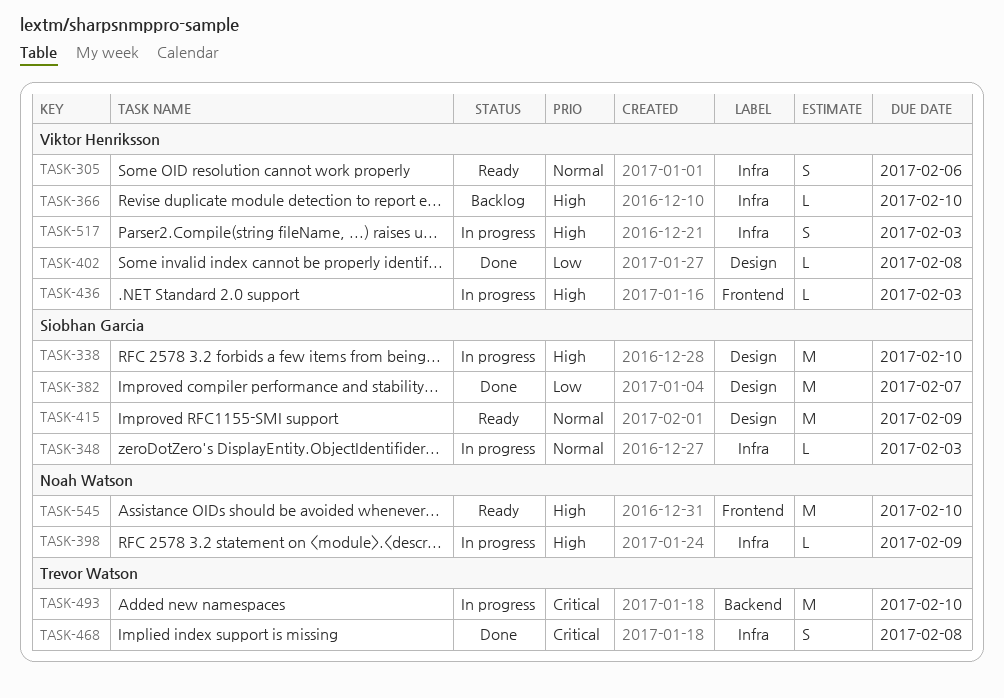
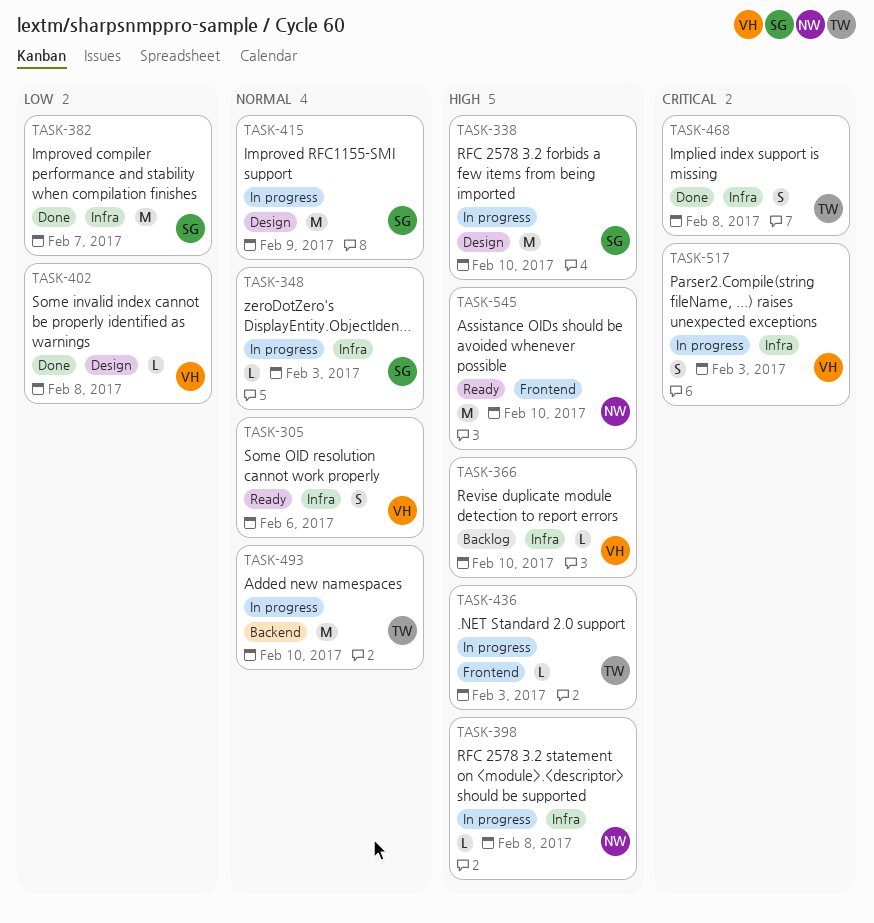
TASK-382, label: Design -> Infra
TASK-398, due: Feb 9 -> Feb 8
TASK-415, status: Ready -> In progress
TASK-436, owner: Viktor Henriksson -> Trevor Watson
TASK-493, priority: Critical -> Normal
TASK-517, priority: High -> Critical

